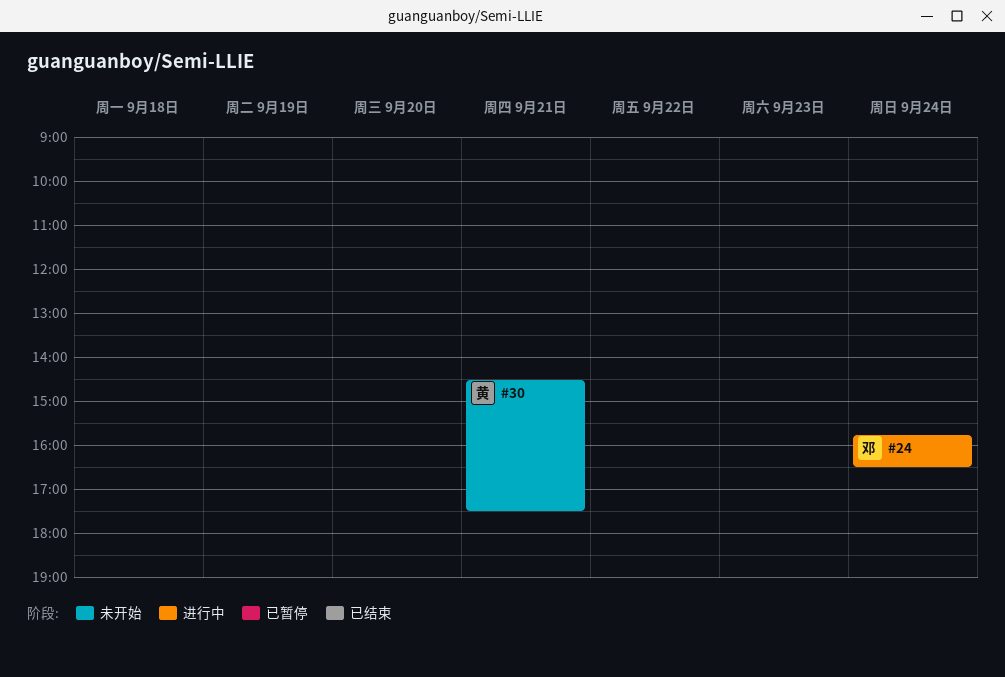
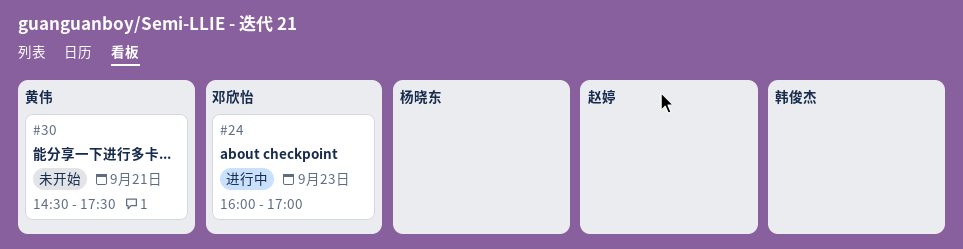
#24, day: Sep 24 -> Sep 23
#24, begins: 15:45 -> 16:00
#24, ends: 16:30 -> 17:00

